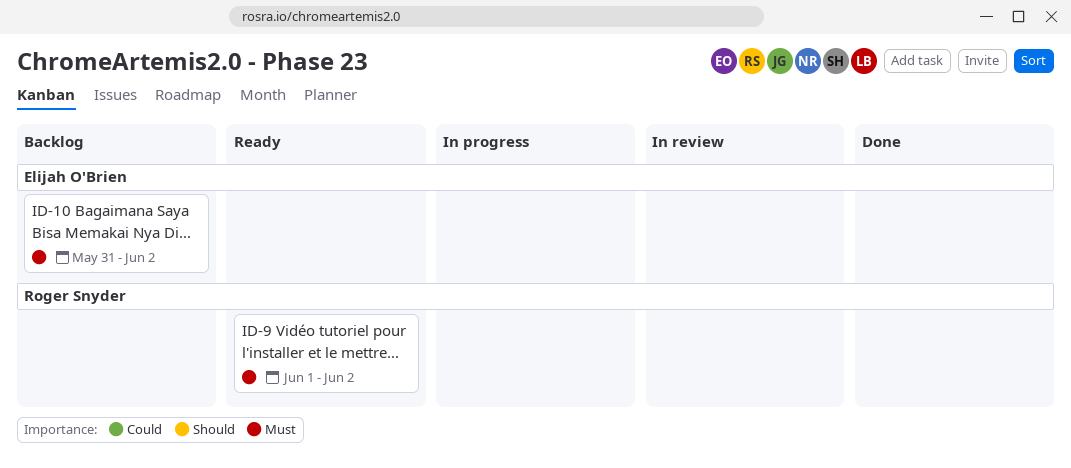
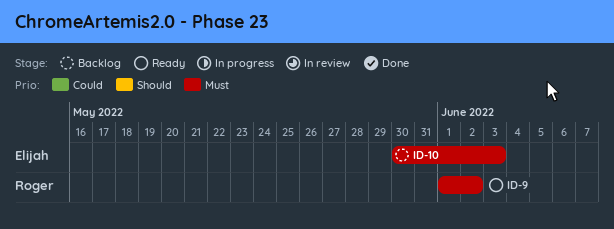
ID-10, start: May 31 -> May 30
ID-10, due: Jun 2 -> Jun 3

